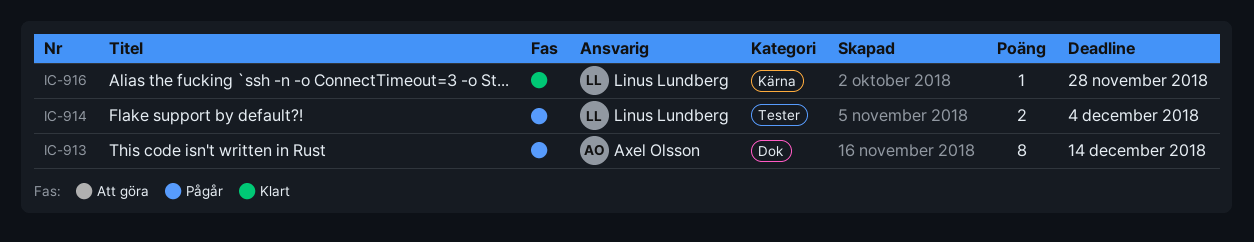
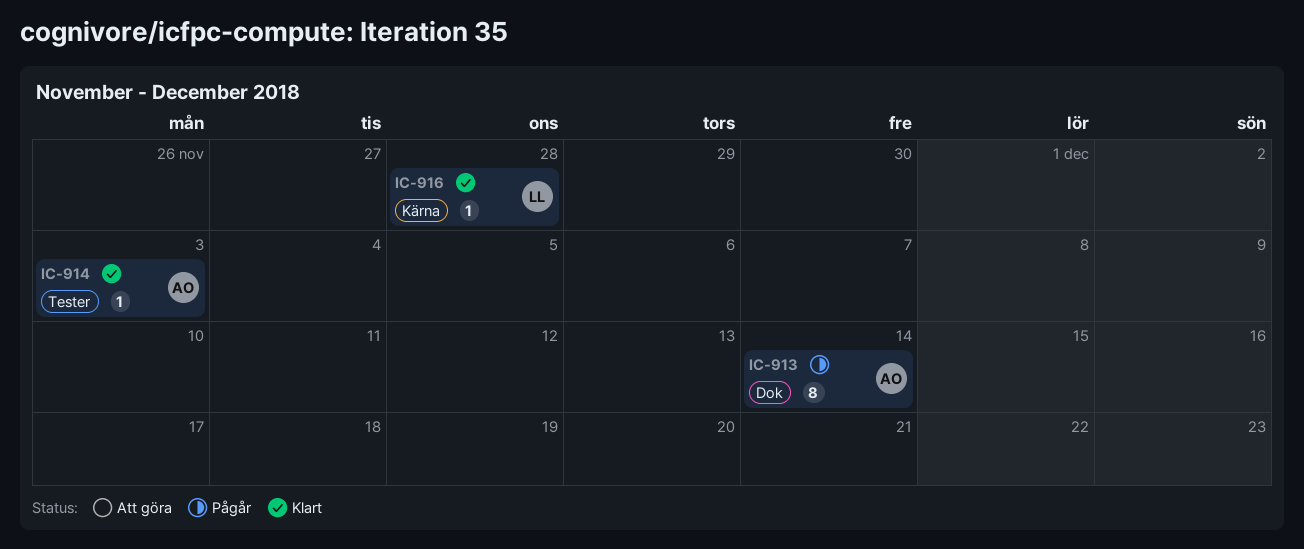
IC-914, status: Pågår -> Klart
IC-914, owner: Linus Lundberg -> Axel Olsson
IC-914, estimate: 2 -> 1
IC-914, due: Dec 4 -> Dec 3

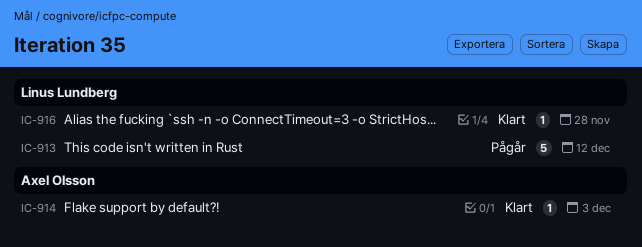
IC-913, owner: Axel Olsson -> Linus Lundberg
IC-913, estimate: 8 -> 5
IC-913, due: Dec 14 -> Dec 12

